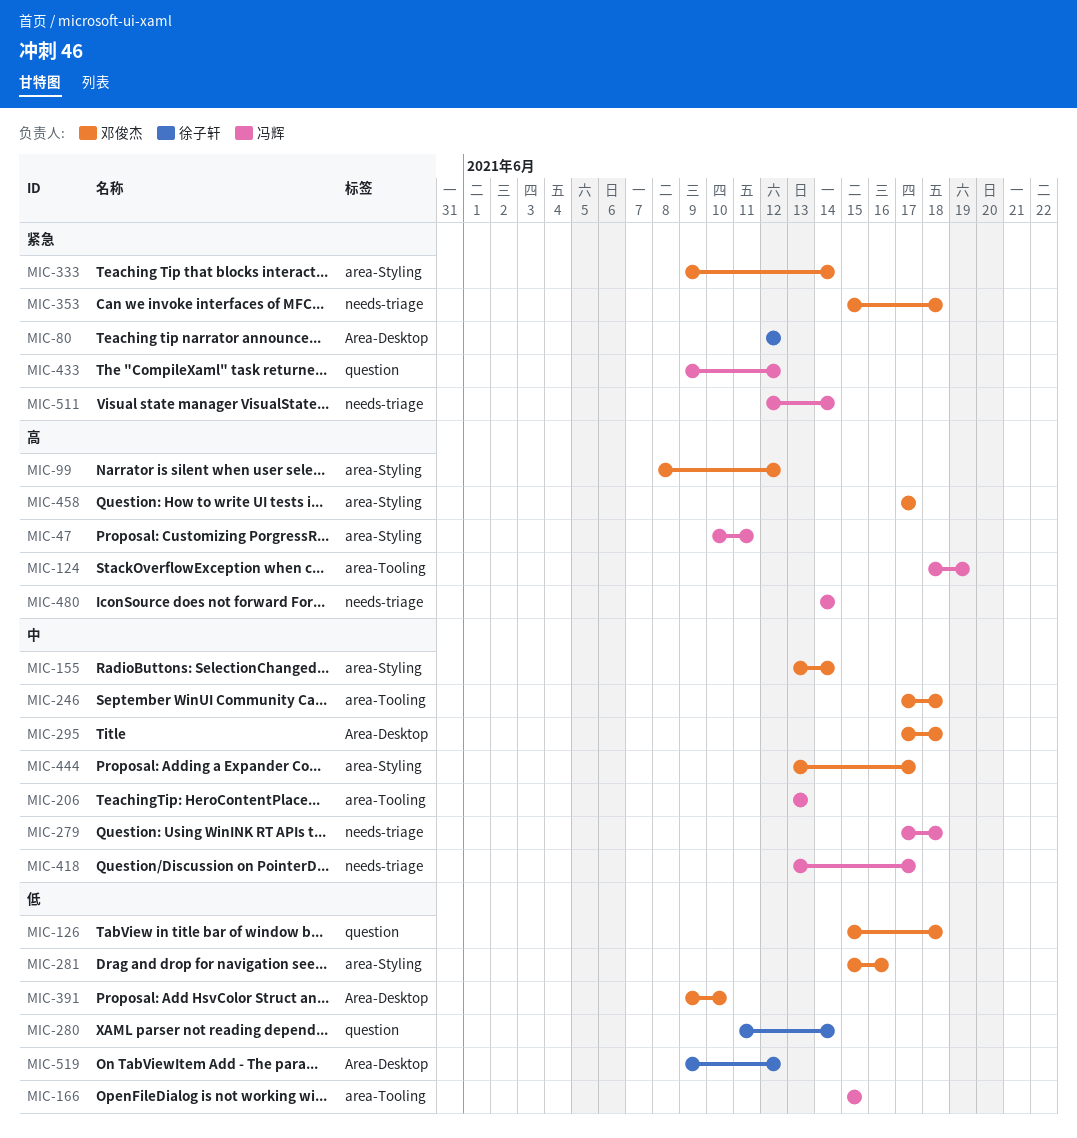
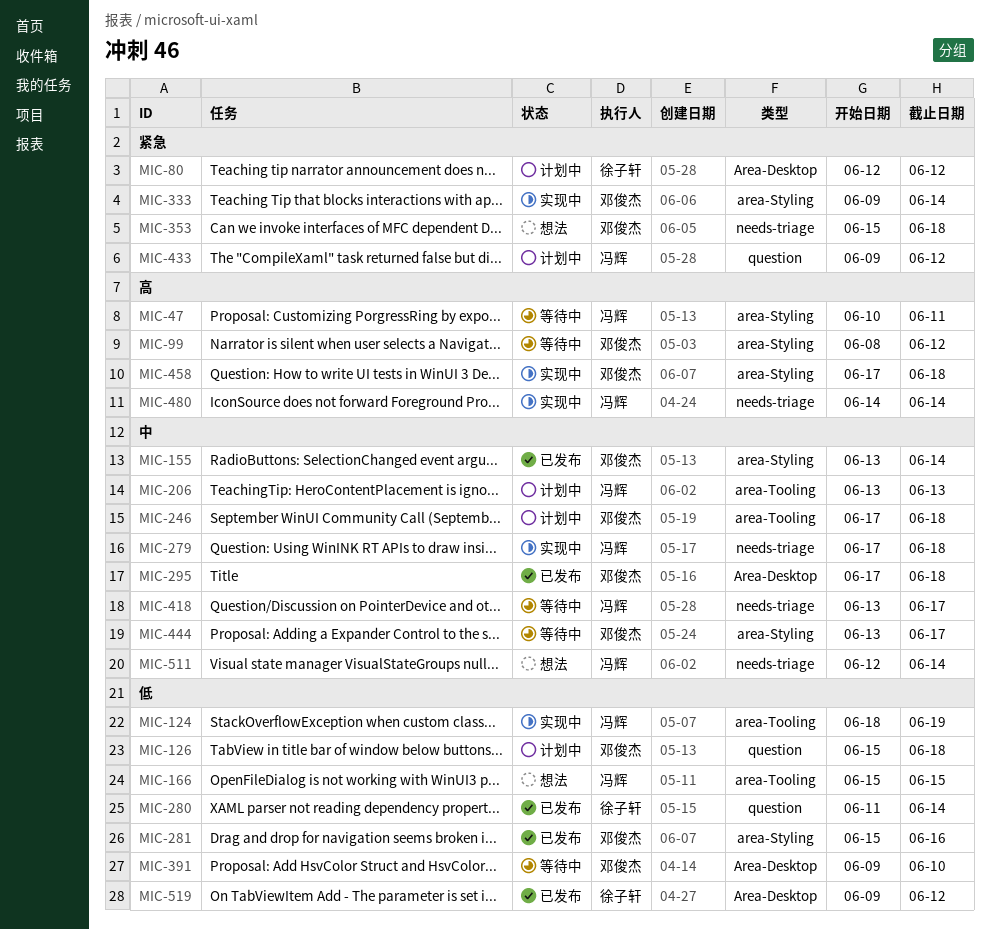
MIC-124, priority: 高 -> 低
MIC-458, due: Jun 17 -> Jun 18
MIC-511, priority: 紧急 -> 中

